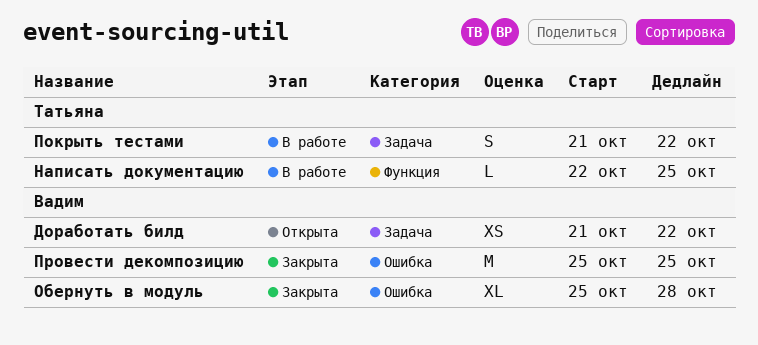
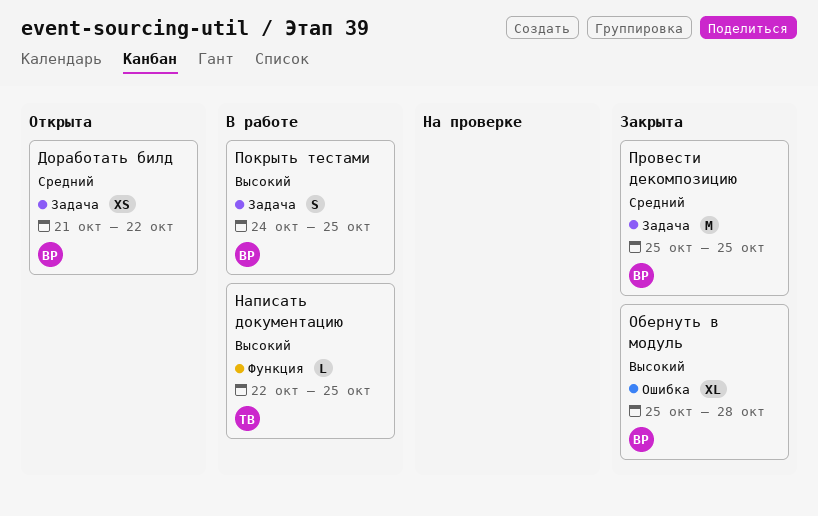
Покрыть тестами, owner: Татьяна -> Вадим
Покрыть тестами, start: Oct 21 -> Oct 24
Покрыть тестами, due: Oct 22 -> Oct 25
Провести декомпозицию, label: Ошибка -> Задача

